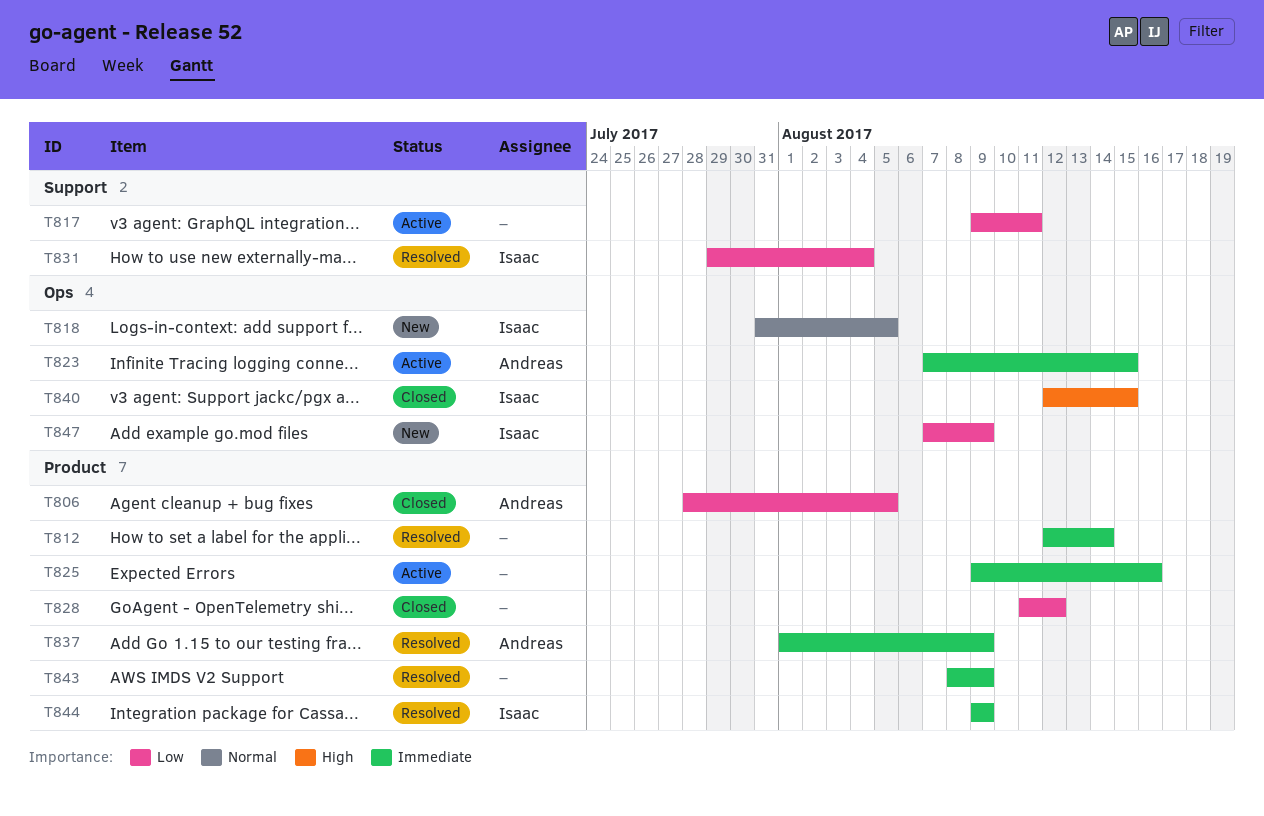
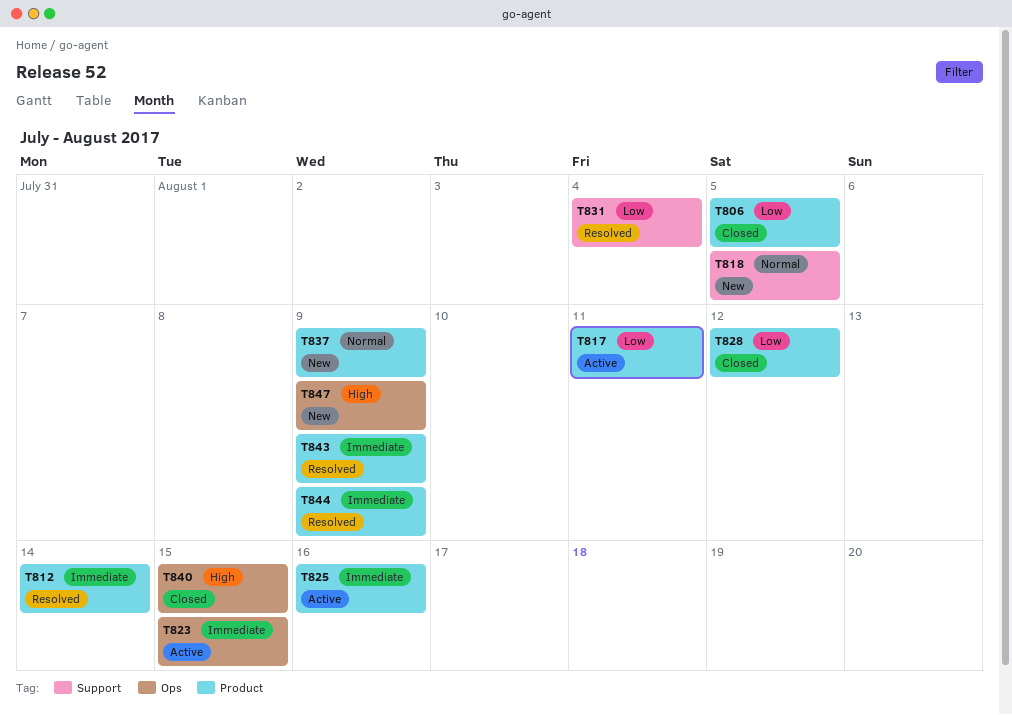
T817, label: Support -> Product
T818, label: Ops -> Support
T837, status: Resolved -> New
T837, priority: Immediate -> Normal
T847, priority: Low -> High

